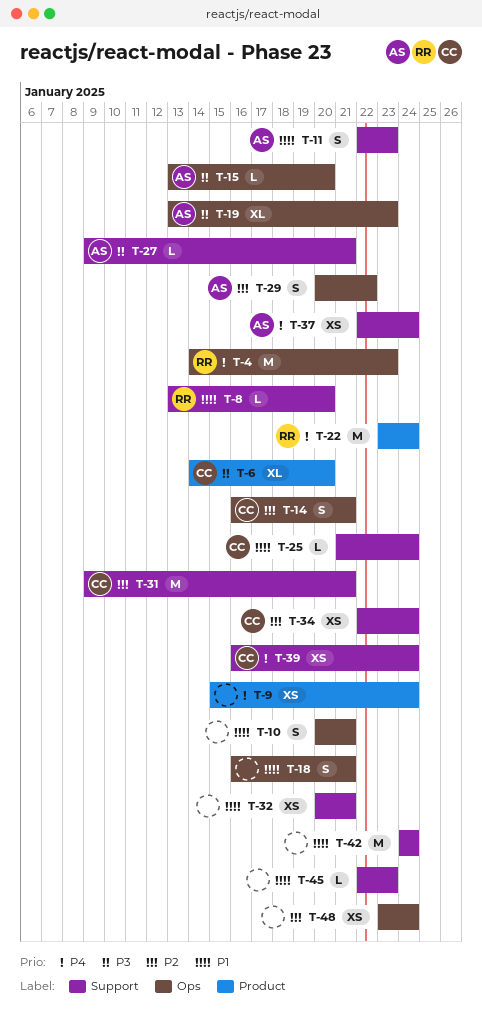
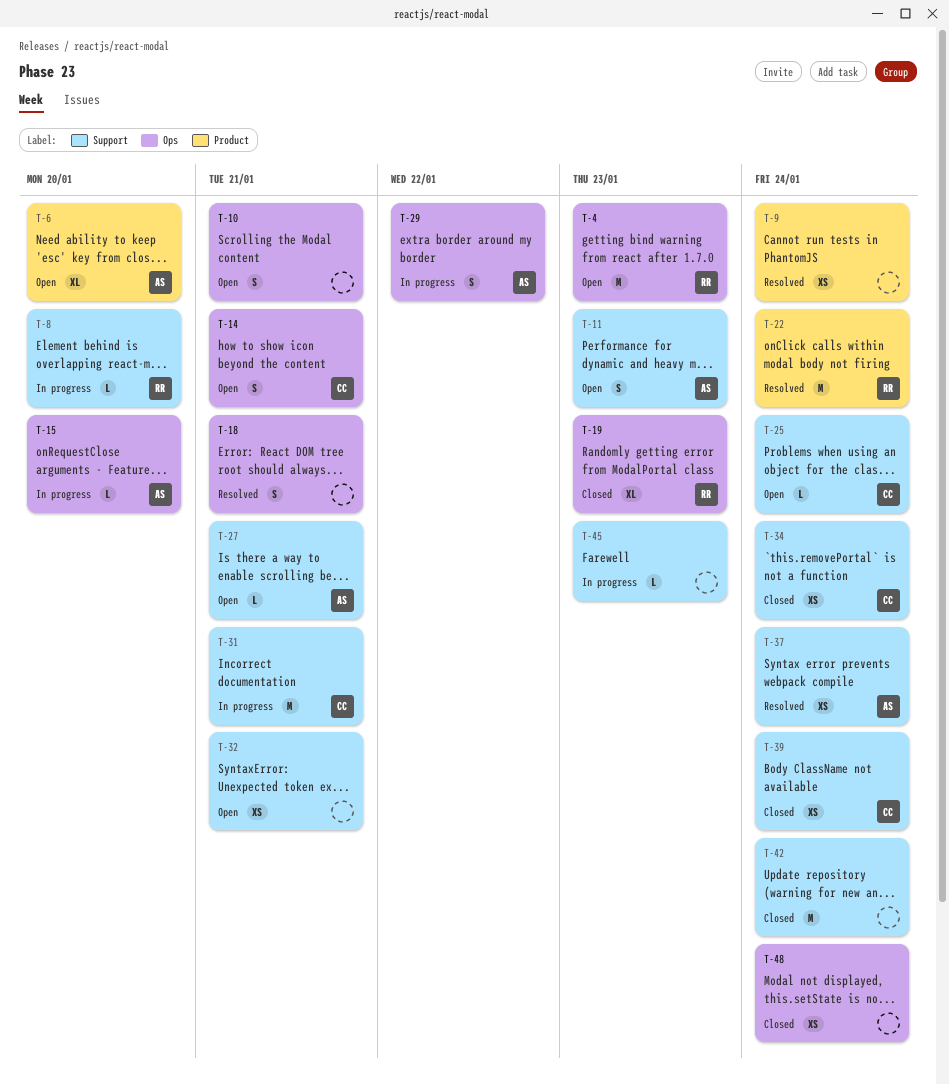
T-6, owner: CC -> AS
T-19, owner: AS -> RR

